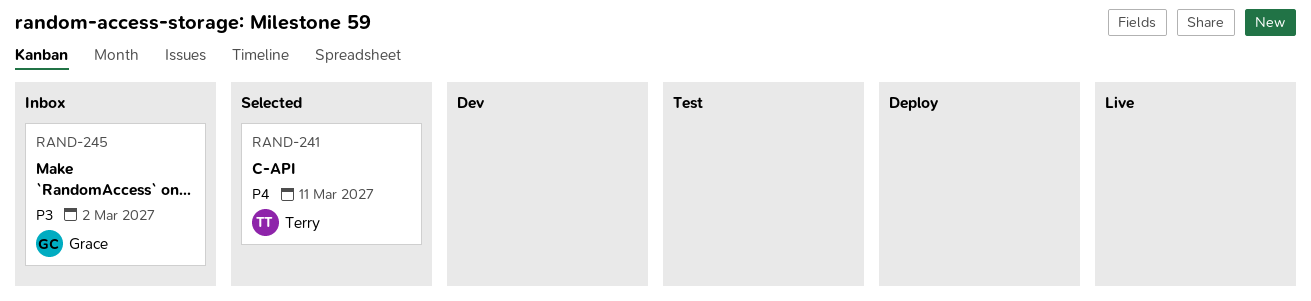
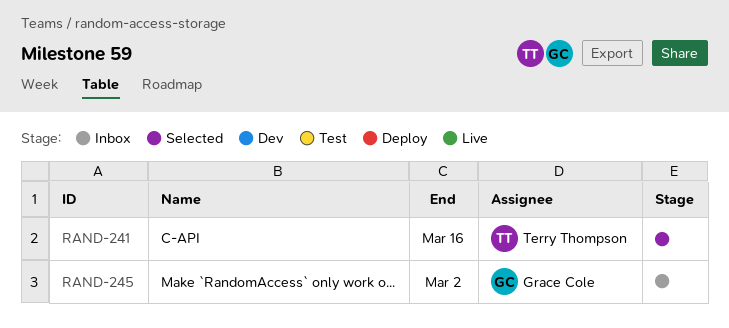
RAND-241, due: Mar 11 -> Mar 16

